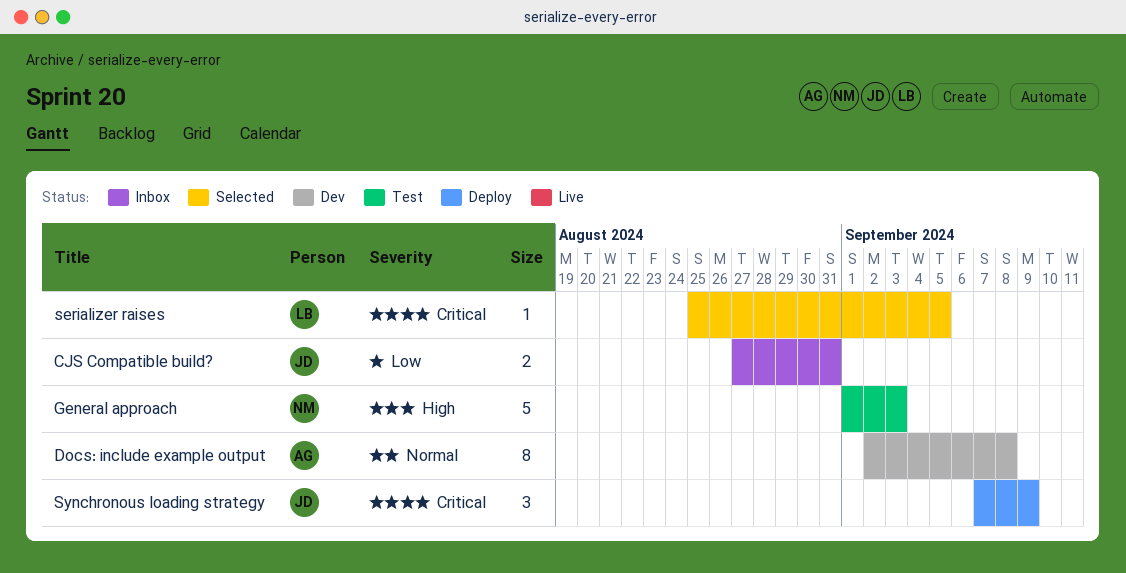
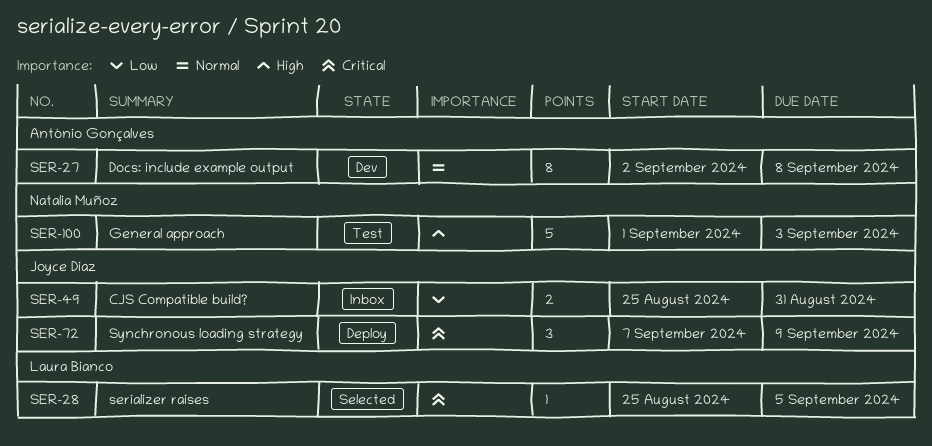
CJS Compatible build?, start: Aug 27 -> Aug 25

